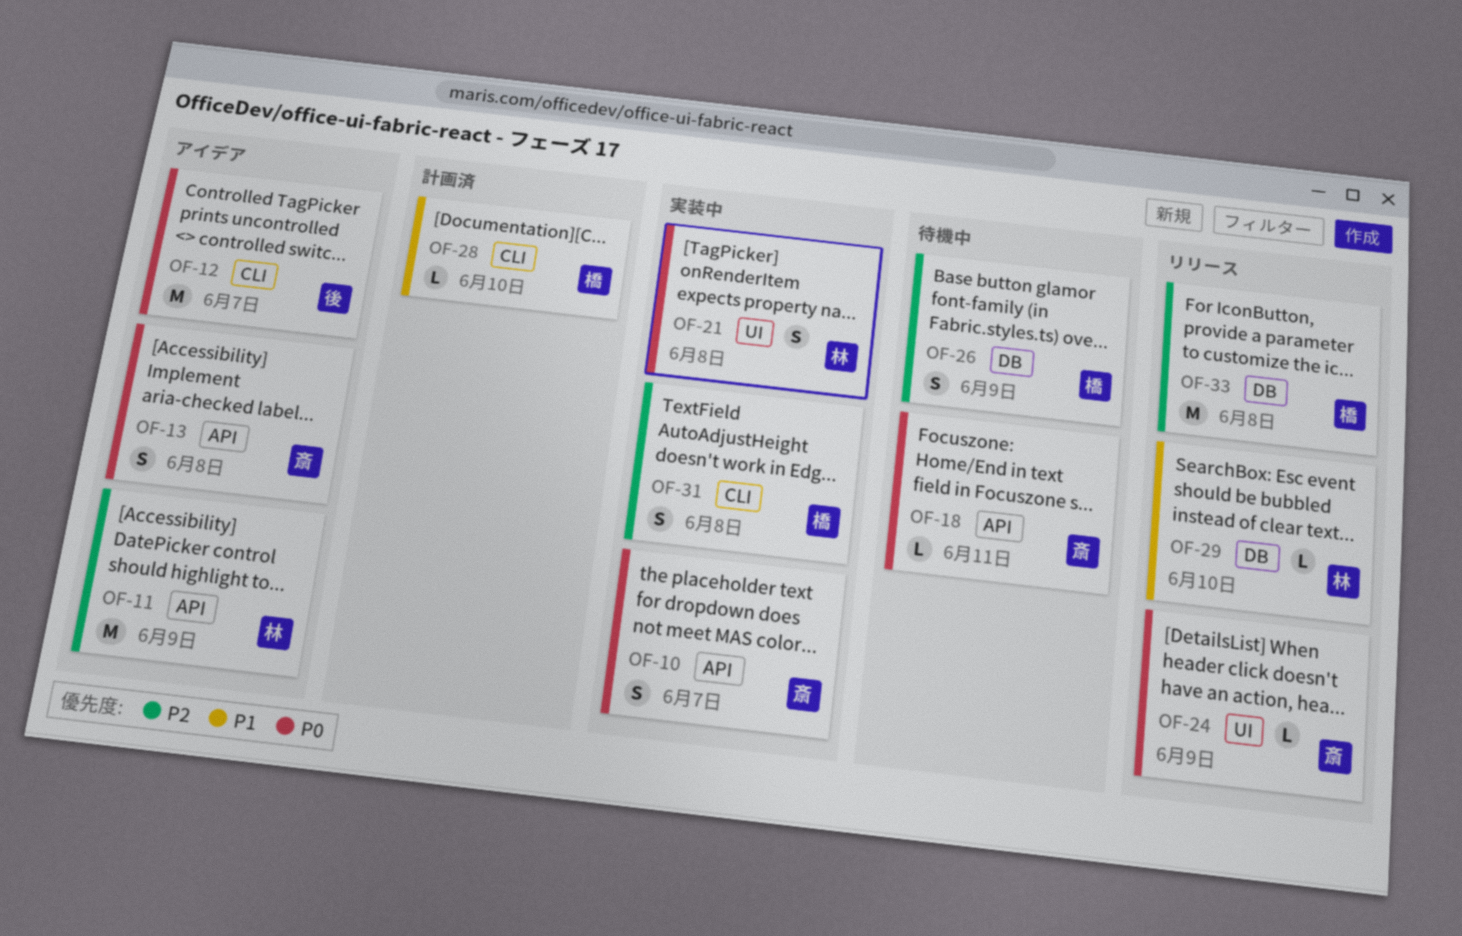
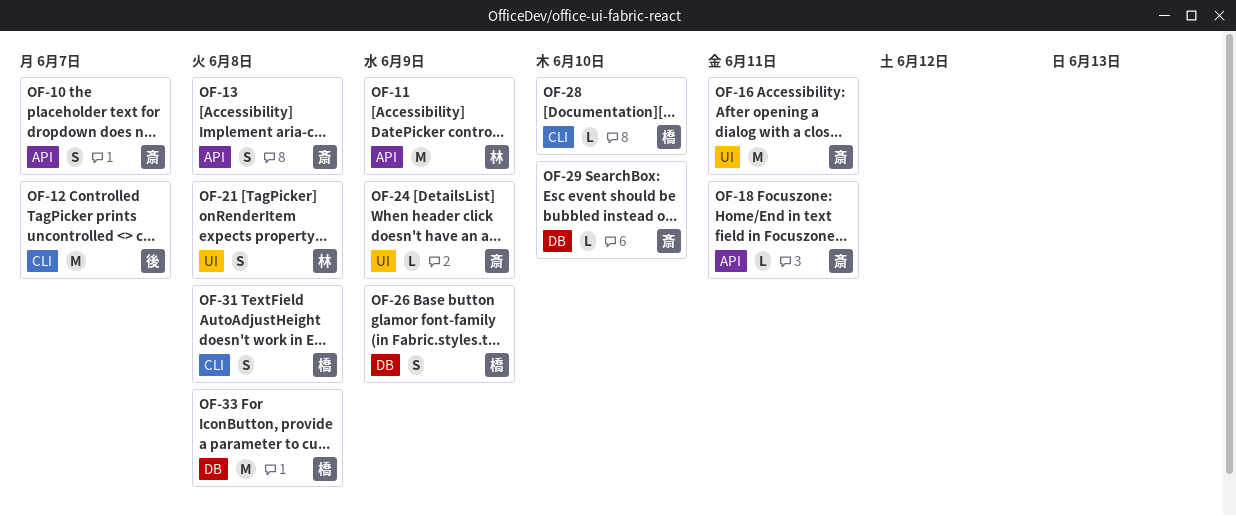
OF-16: none -> present
OF-29, owner: 林 -> 斎

